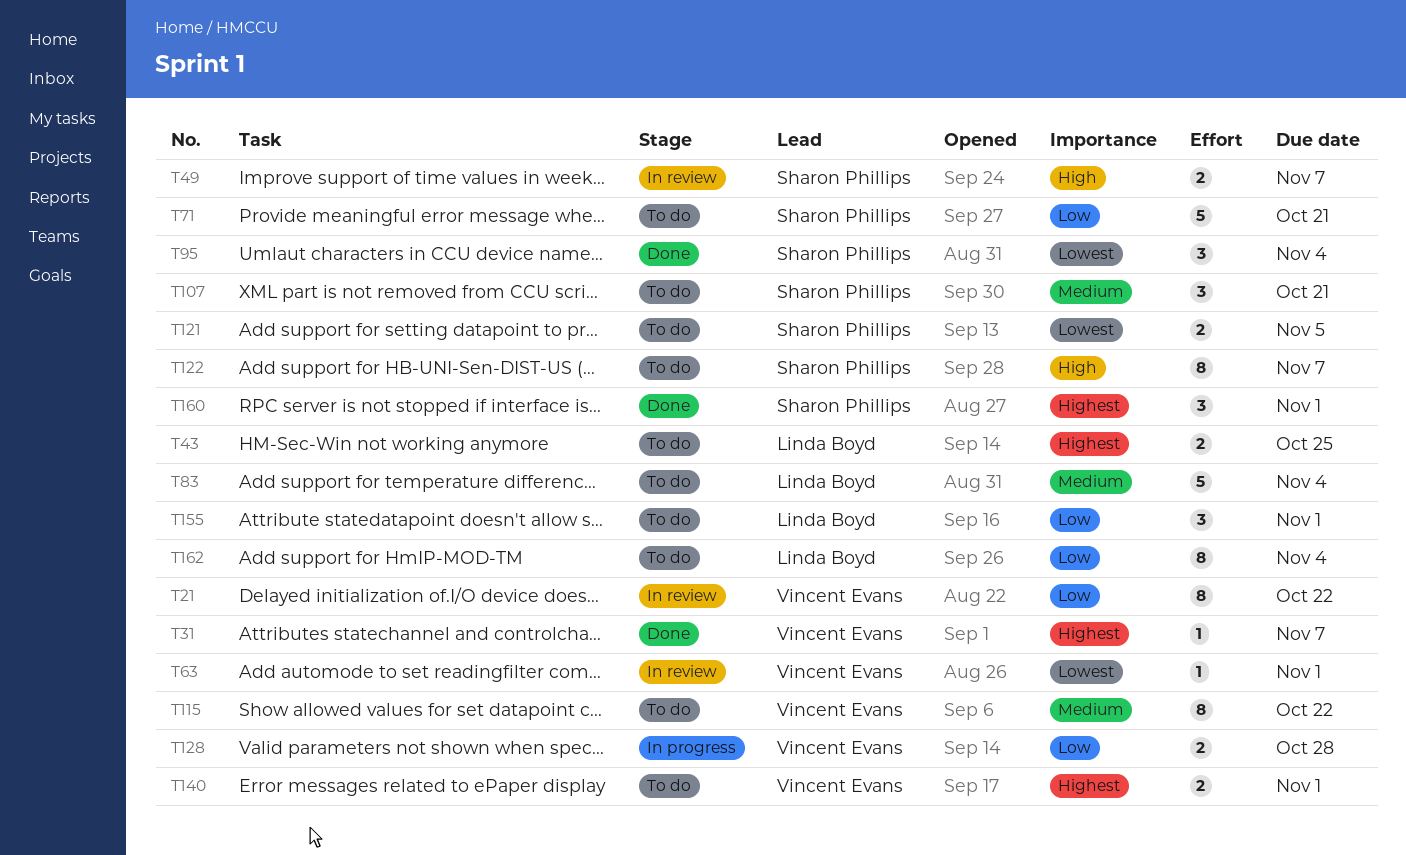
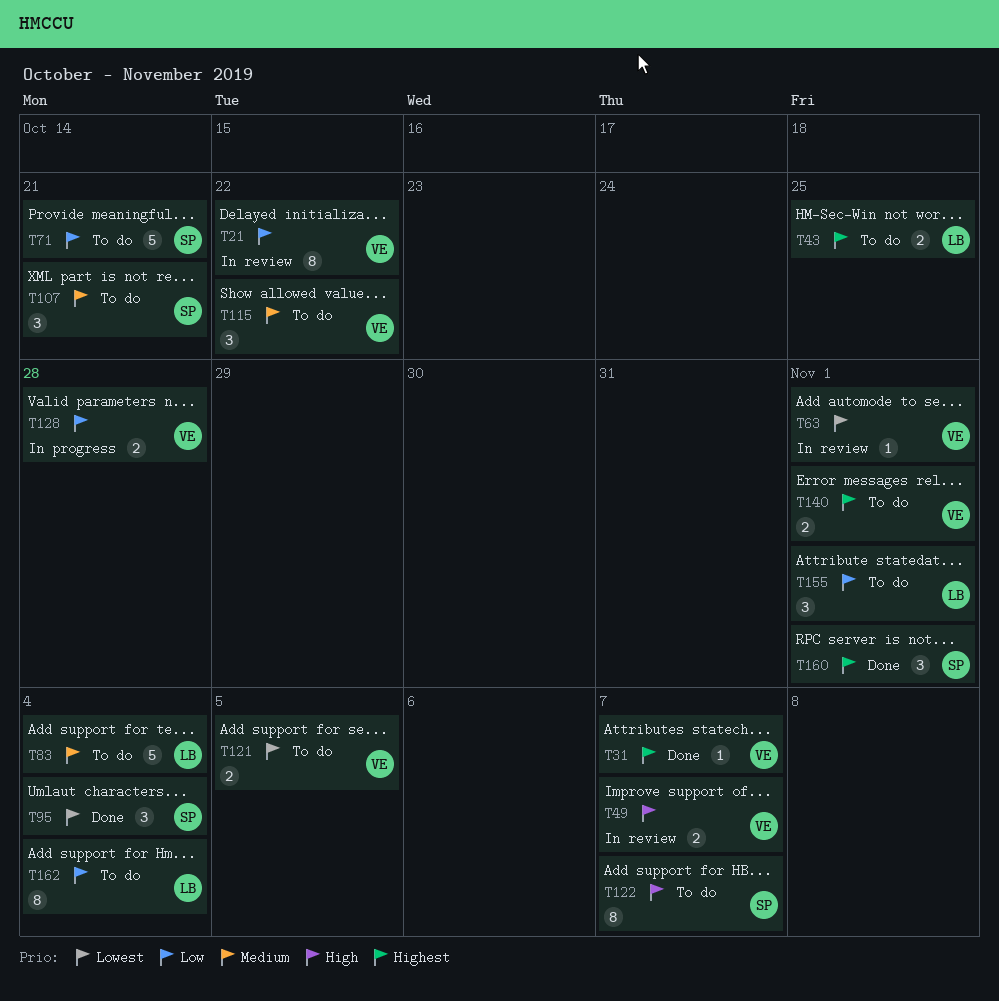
T49, owner: Sharon Phillips -> Vincent Evans
T115, estimate: 8 -> 3
T121, owner: Sharon Phillips -> Vincent Evans

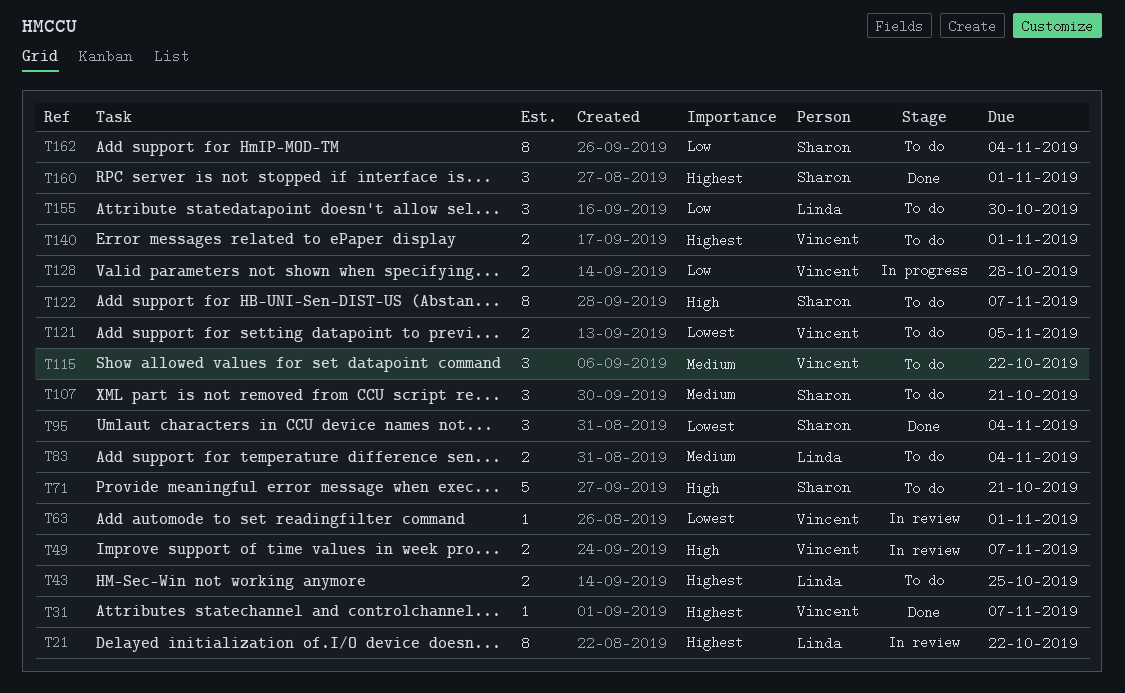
T21, owner: Vincent -> Linda
T21, priority: Low -> Highest
T71, priority: Low -> High
T83, estimate: 5 -> 2
T155, due: Nov 1 -> Oct 30
T162, owner: Linda -> Sharon

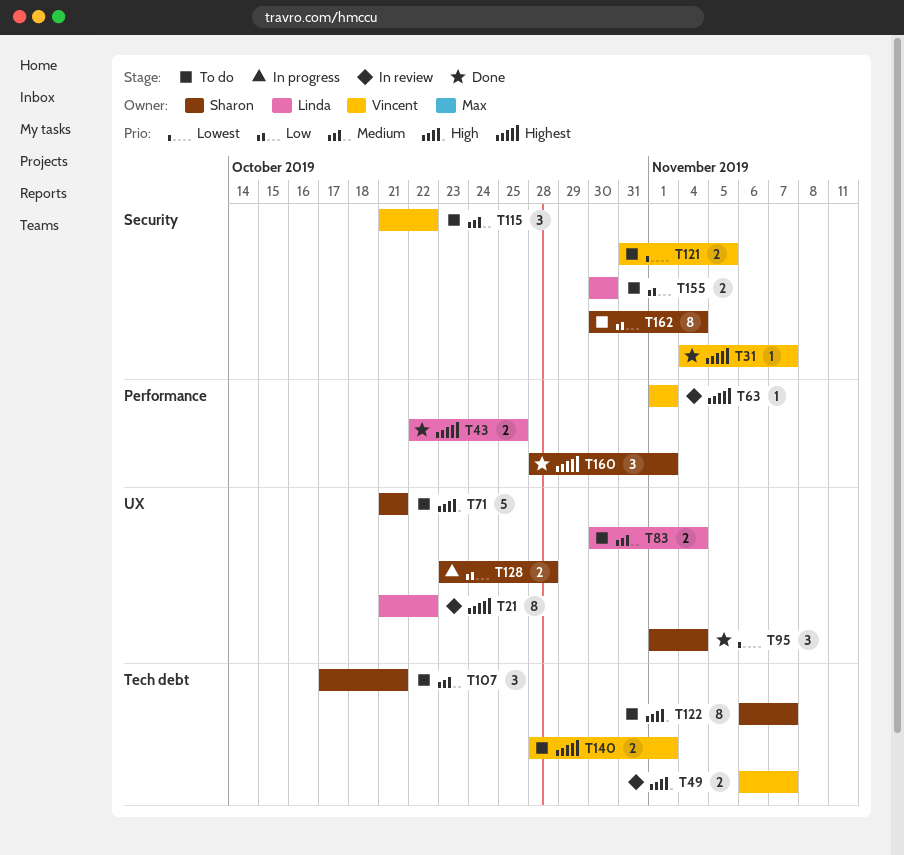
T43, status: To do -> Done
T63, priority: Lowest -> Highest
T128, owner: Vincent -> Sharon
T155, estimate: 3 -> 2

